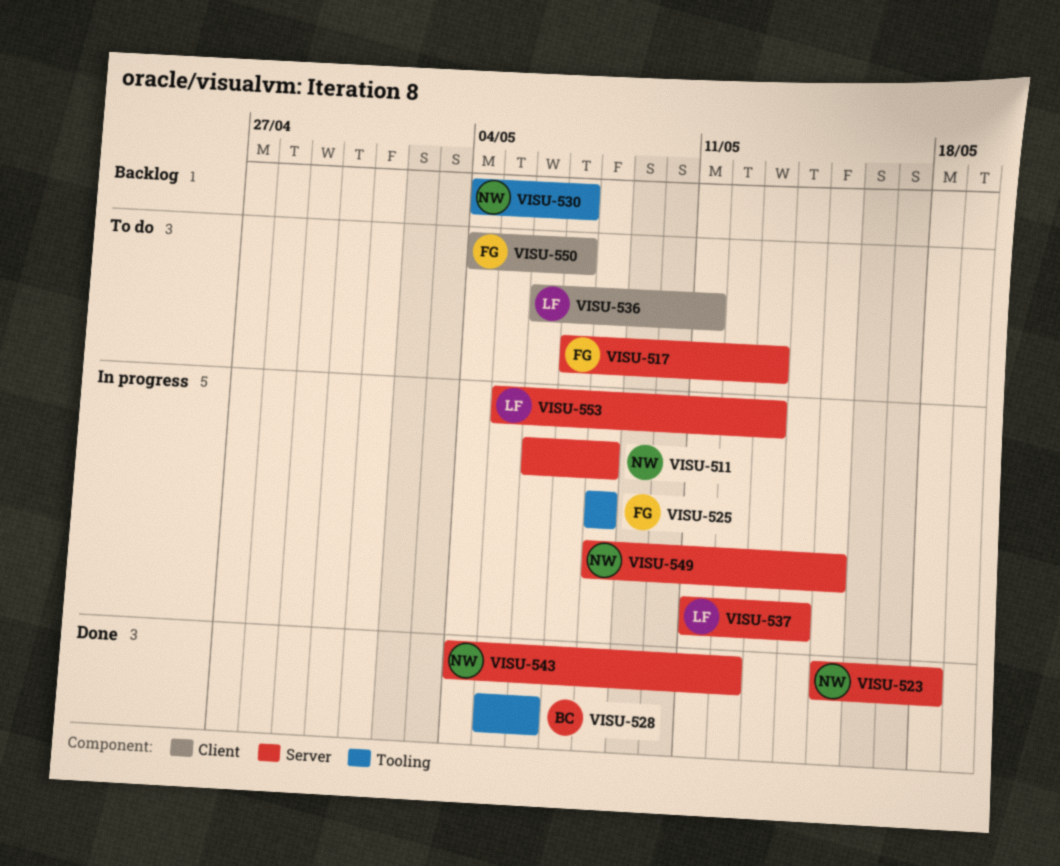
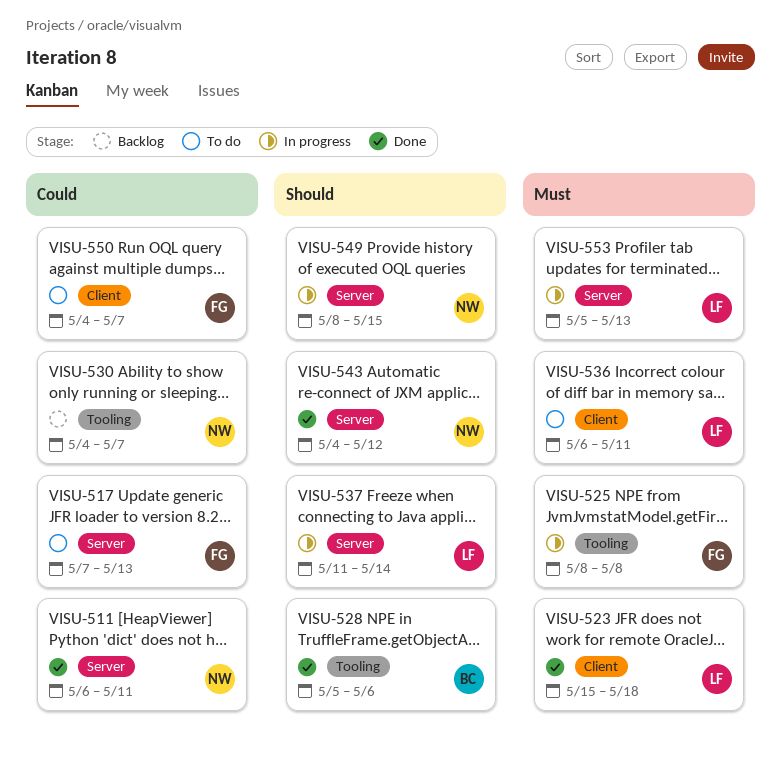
VISU-511, status: In progress -> Done
VISU-511, due: May 8 -> May 11
VISU-523, owner: NW -> LF
VISU-523, label: Server -> Client

